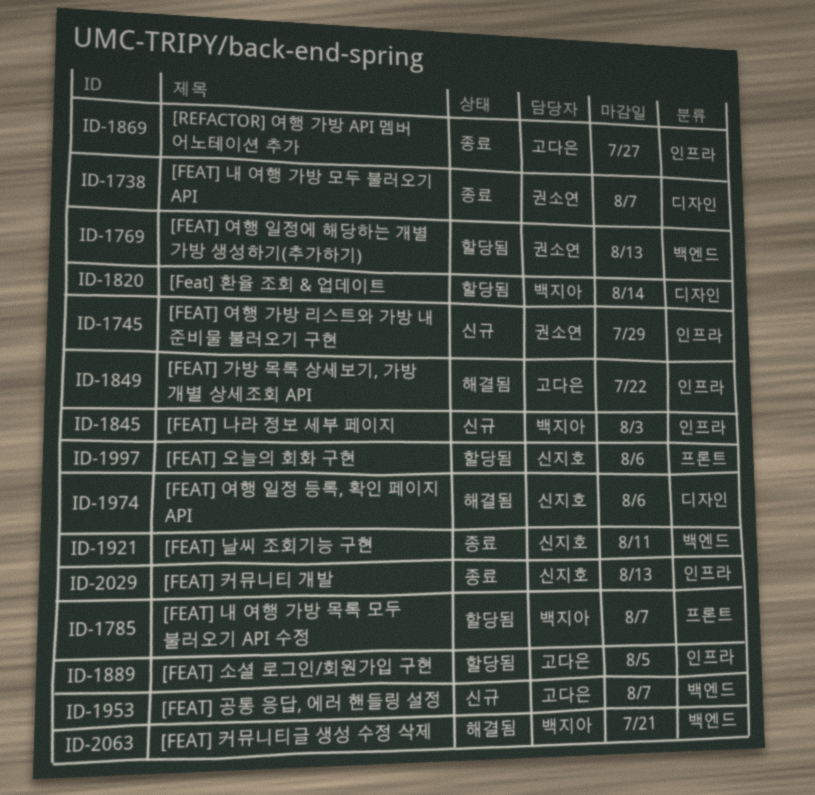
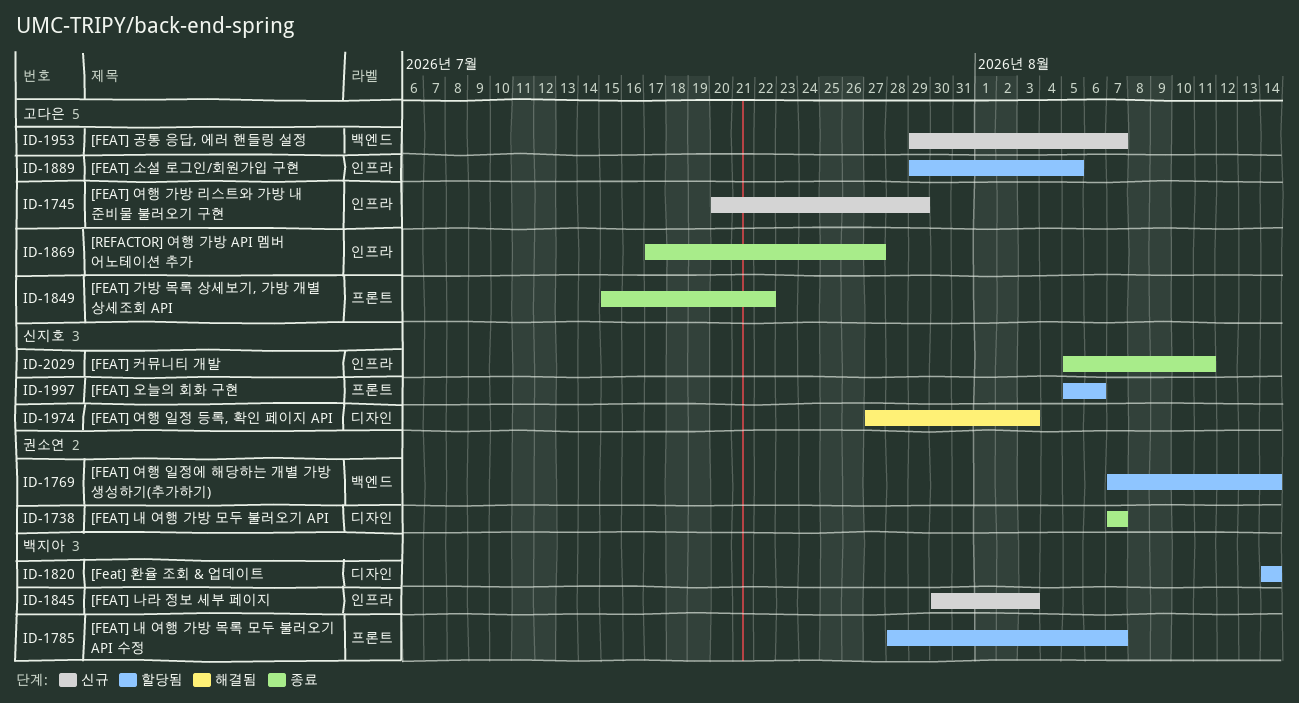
ID-1745, owner: 권소연 -> 고다은
ID-1769, due: Aug 13 -> Aug 14
ID-1849, status: 해결됨 -> 종료
ID-1849, label: 인프라 -> 프론트
ID-1921: present -> none
ID-1974, due: Aug 6 -> Aug 3
ID-2029, due: Aug 13 -> Aug 11
ID-2063: present -> none

